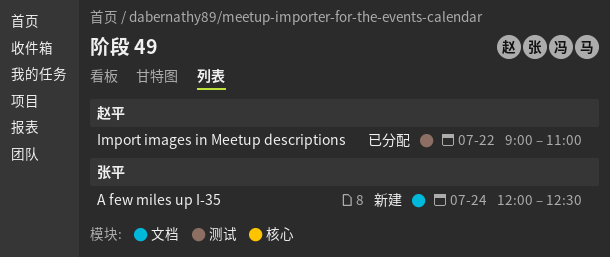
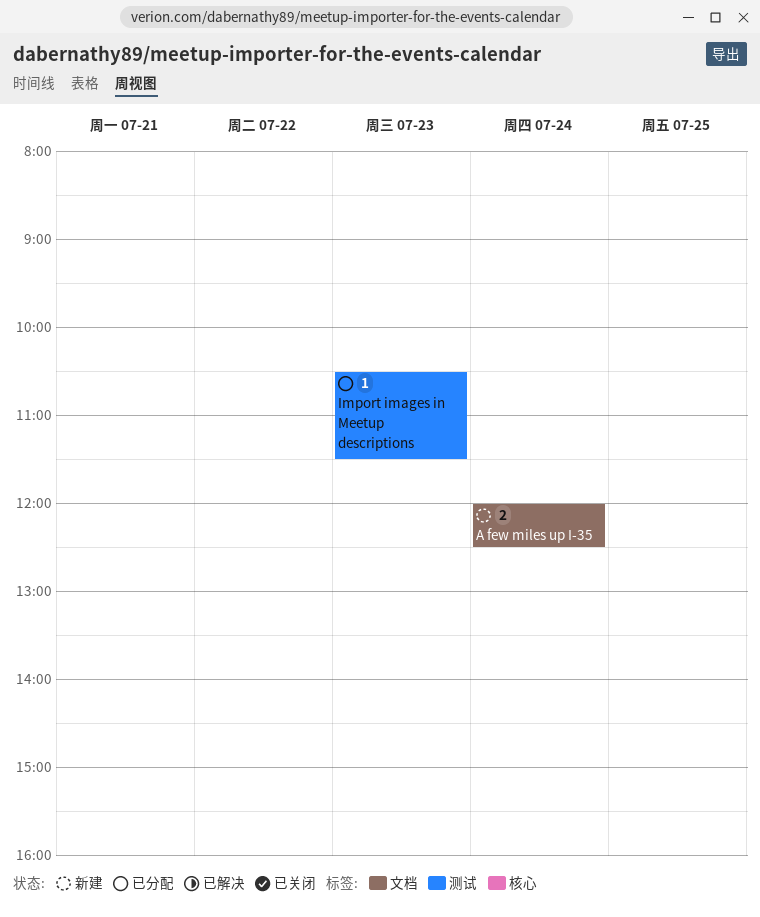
Import images in Meetup descriptions, day: Jul 22 -> Jul 23
Import images in Meetup descriptions, begins: 09:00 -> 10:30
Import images in Meetup descriptions, ends: 11:00 -> 11:30

